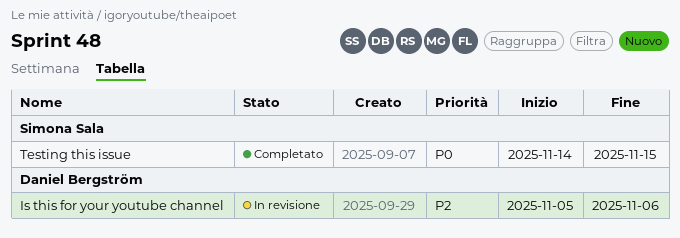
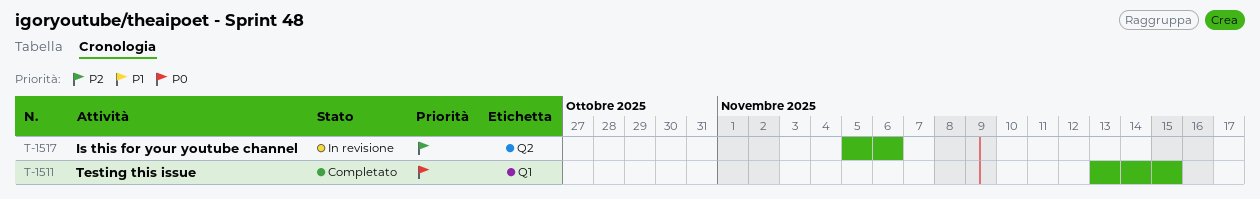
Testing this issue, start: Nov 14 -> Nov 13

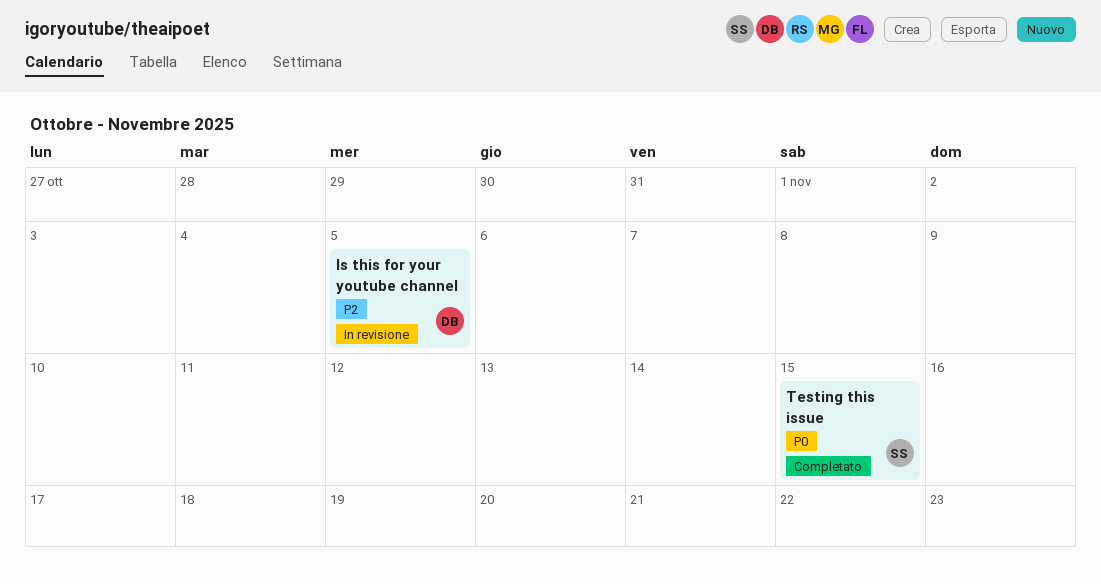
Is this for your youtube channel, due: Nov 6 -> Nov 5

